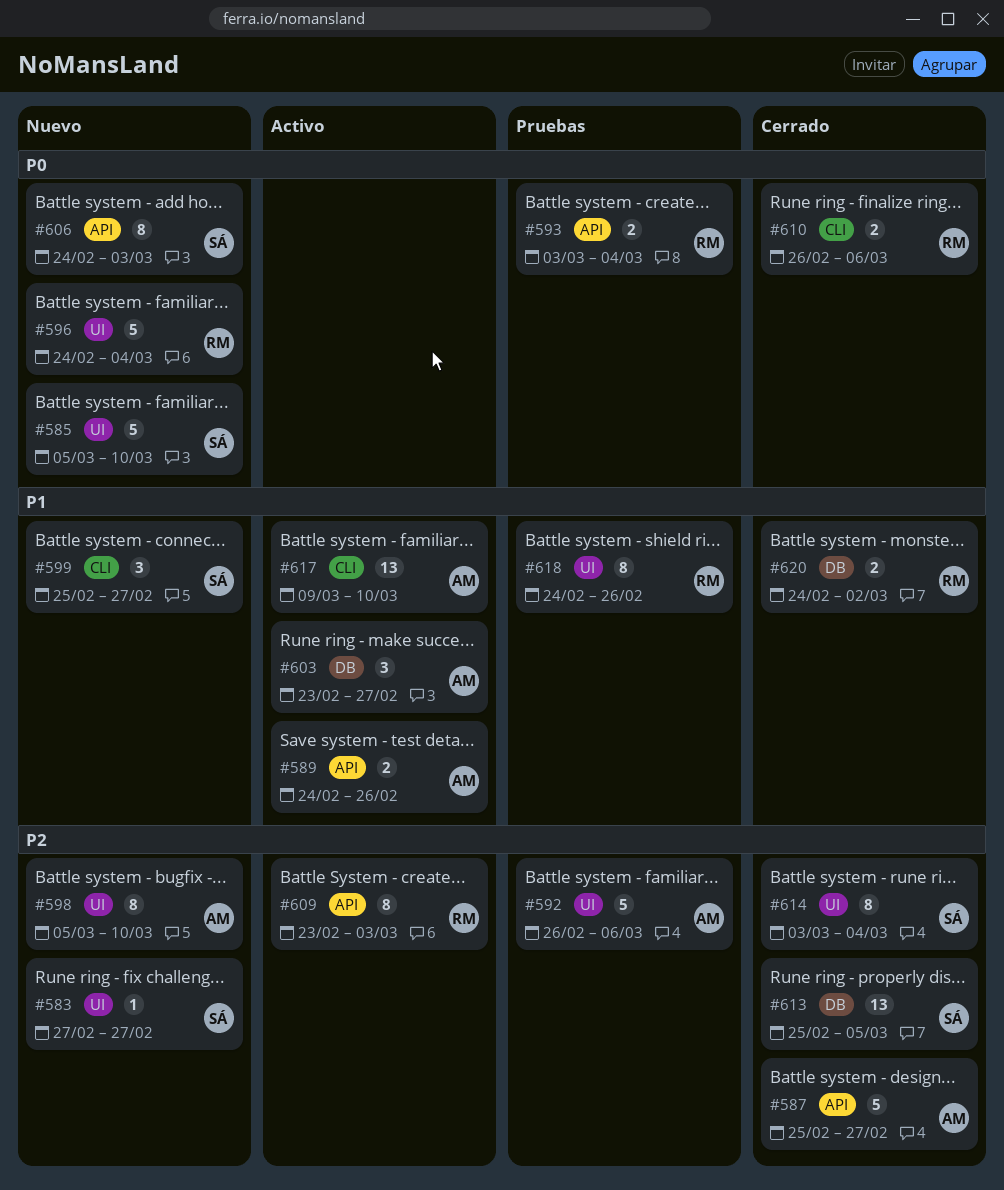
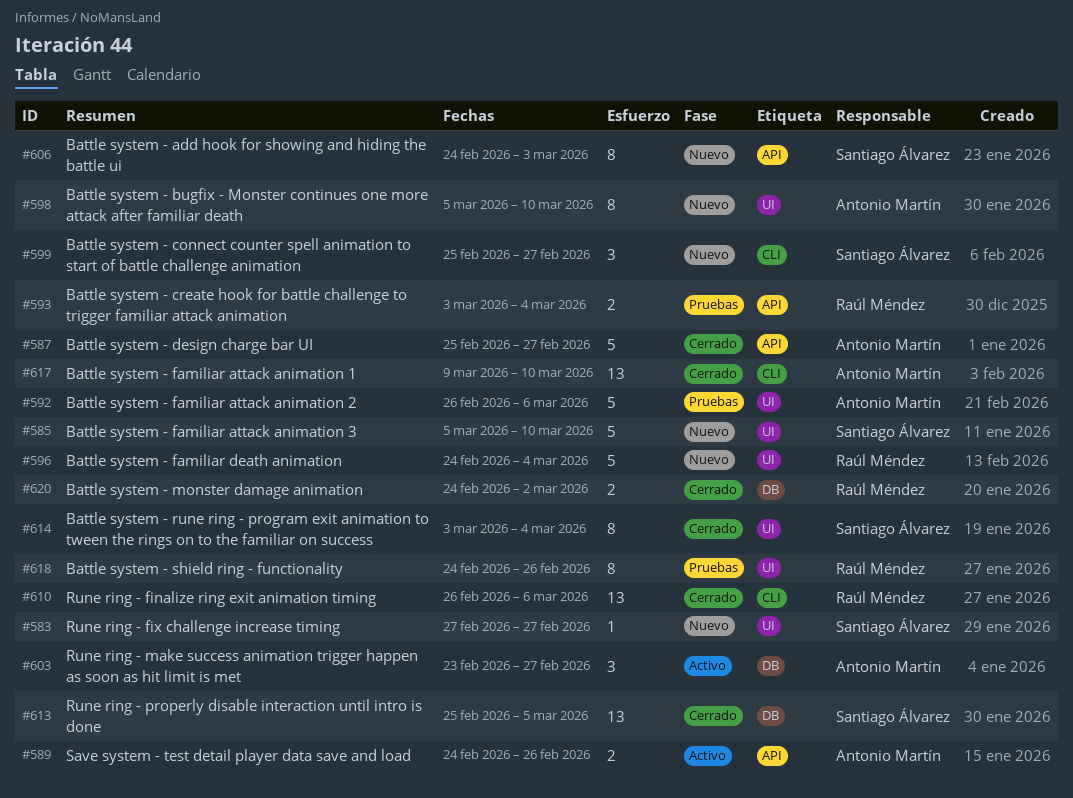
#609: present -> none
#610, estimate: 2 -> 13
#617, status: Activo -> Cerrado

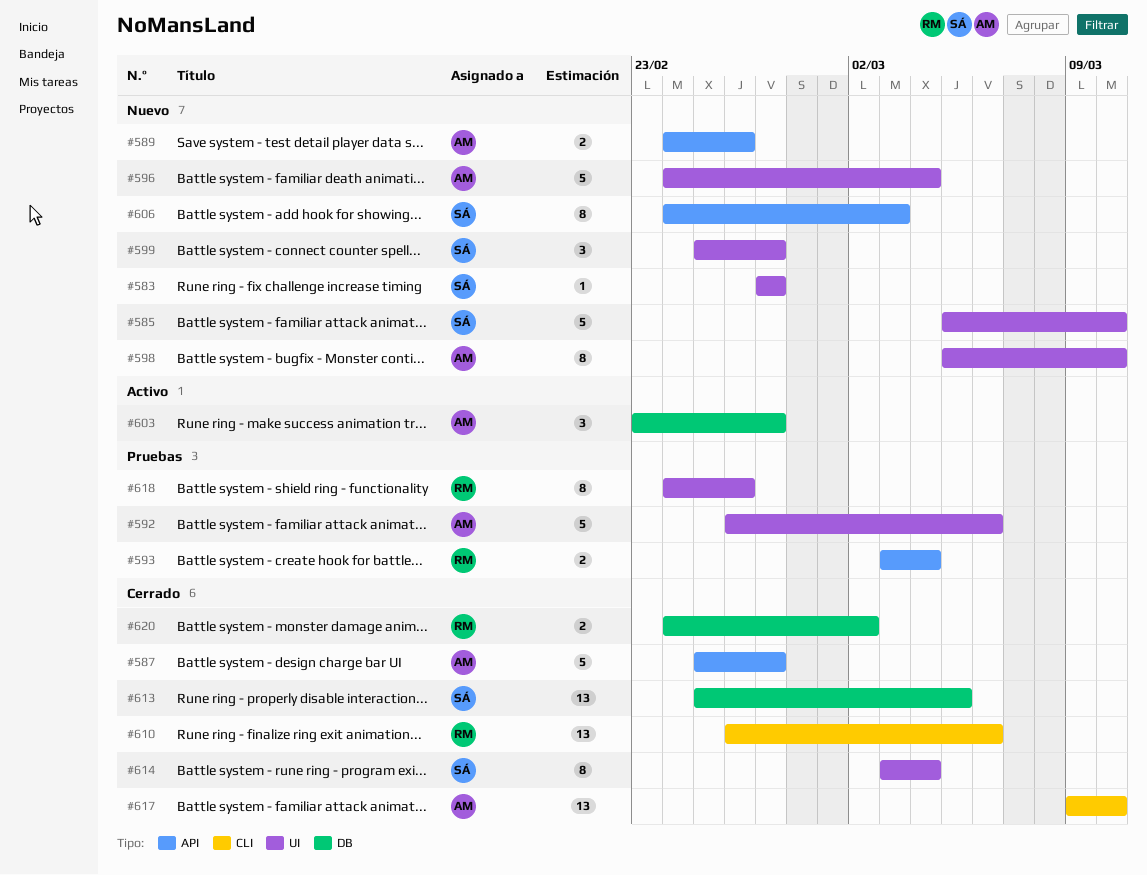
#589, status: Activo -> Nuevo
#596, owner: Raúl Méndez -> Antonio Martín
#599, label: CLI -> UI

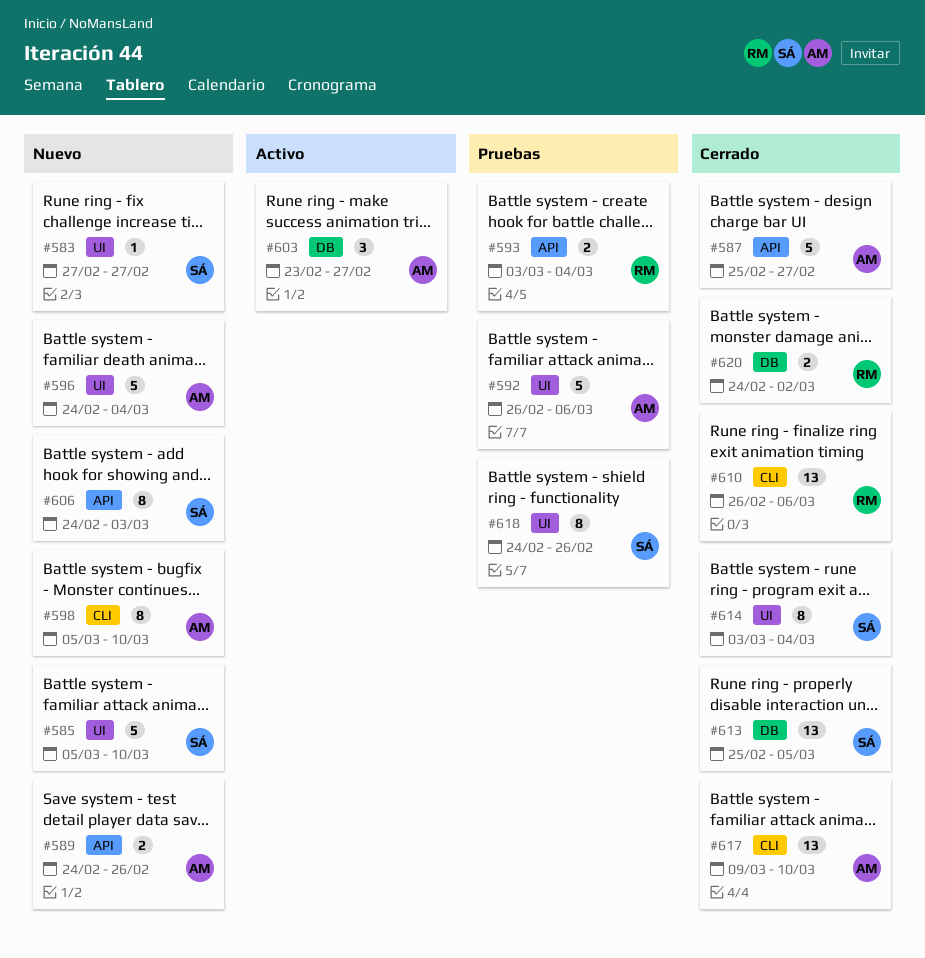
#598, label: UI -> CLI
#599: present -> none
#618, owner: RM -> SÁ

